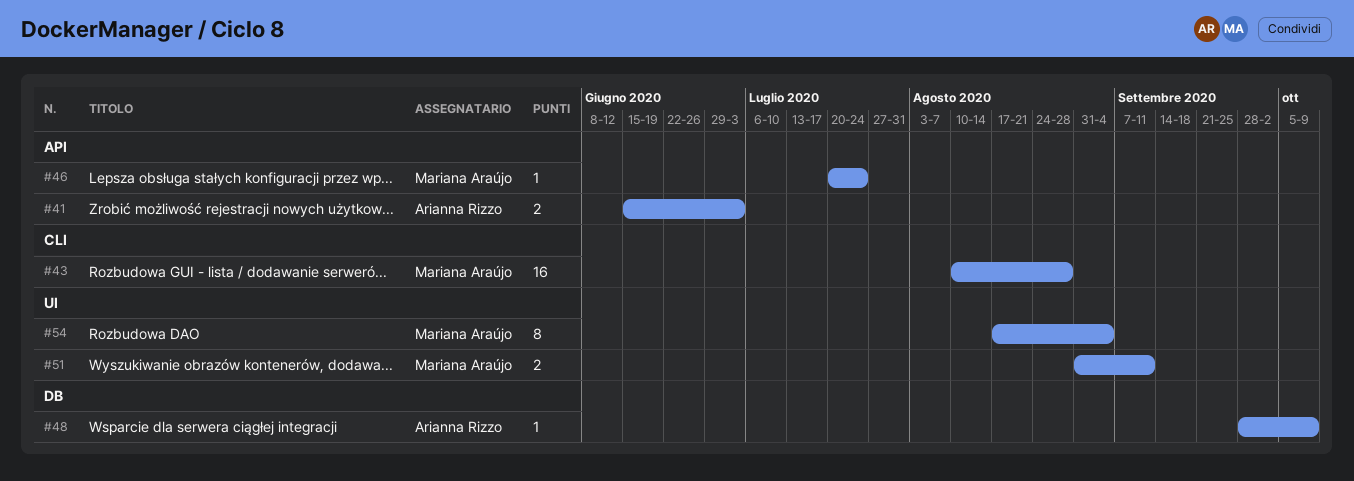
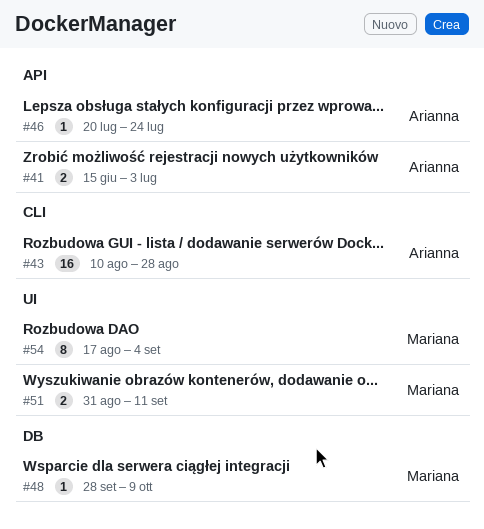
#43, owner: Mariana Araújo -> Arianna Rizzo
#46, owner: Mariana Araújo -> Arianna Rizzo
#48, owner: Arianna Rizzo -> Mariana Araújo

